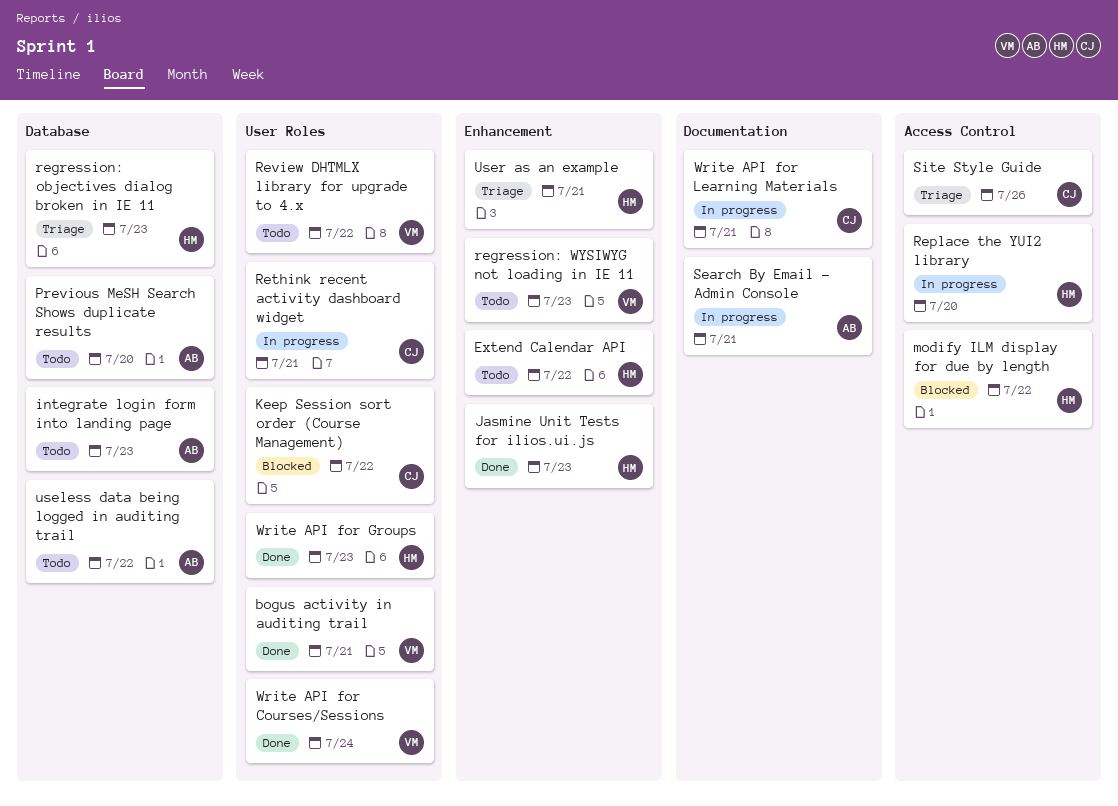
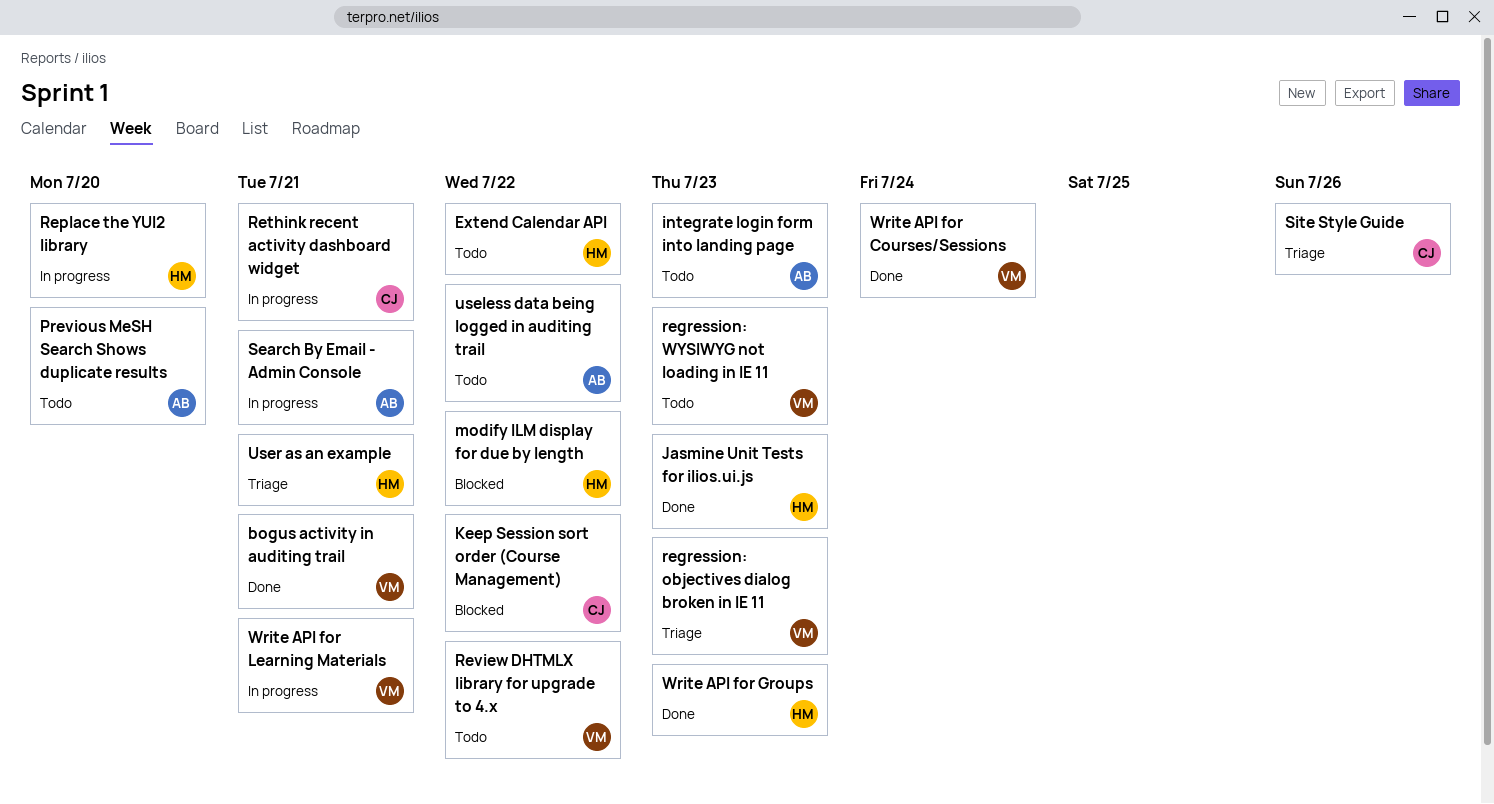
regression: objectives dialog broken in IE 11, owner: HM -> VM
Write API for Learning Materials, owner: CJ -> VM

